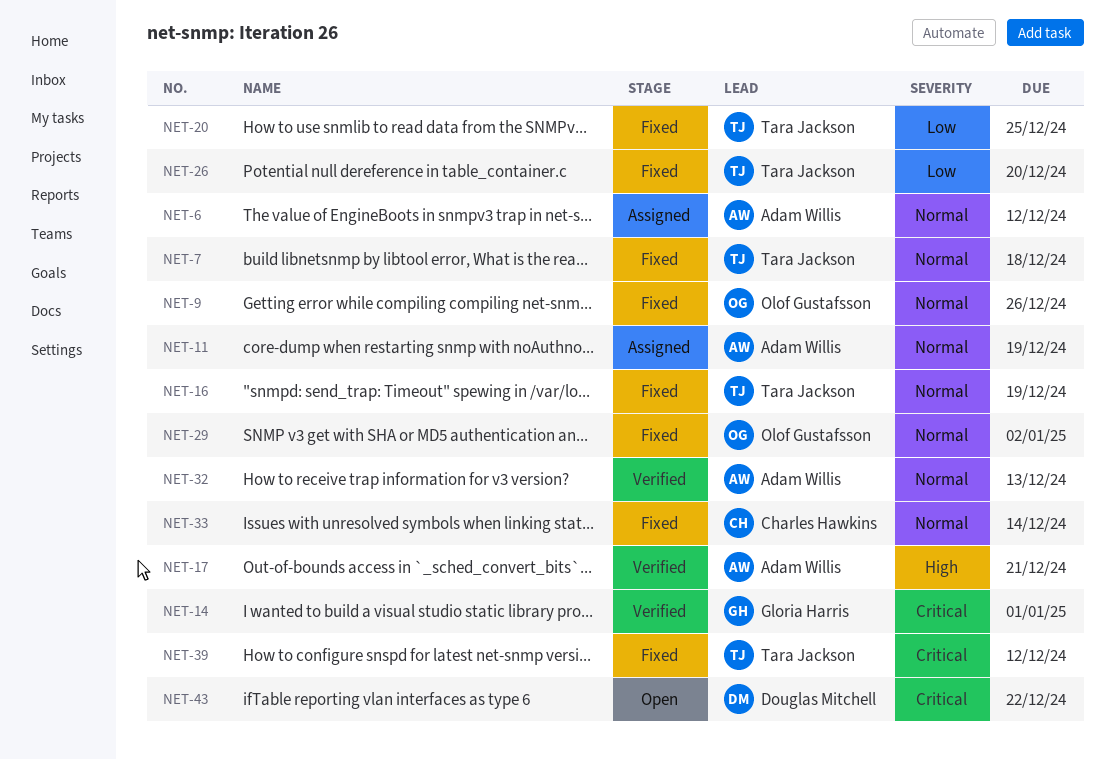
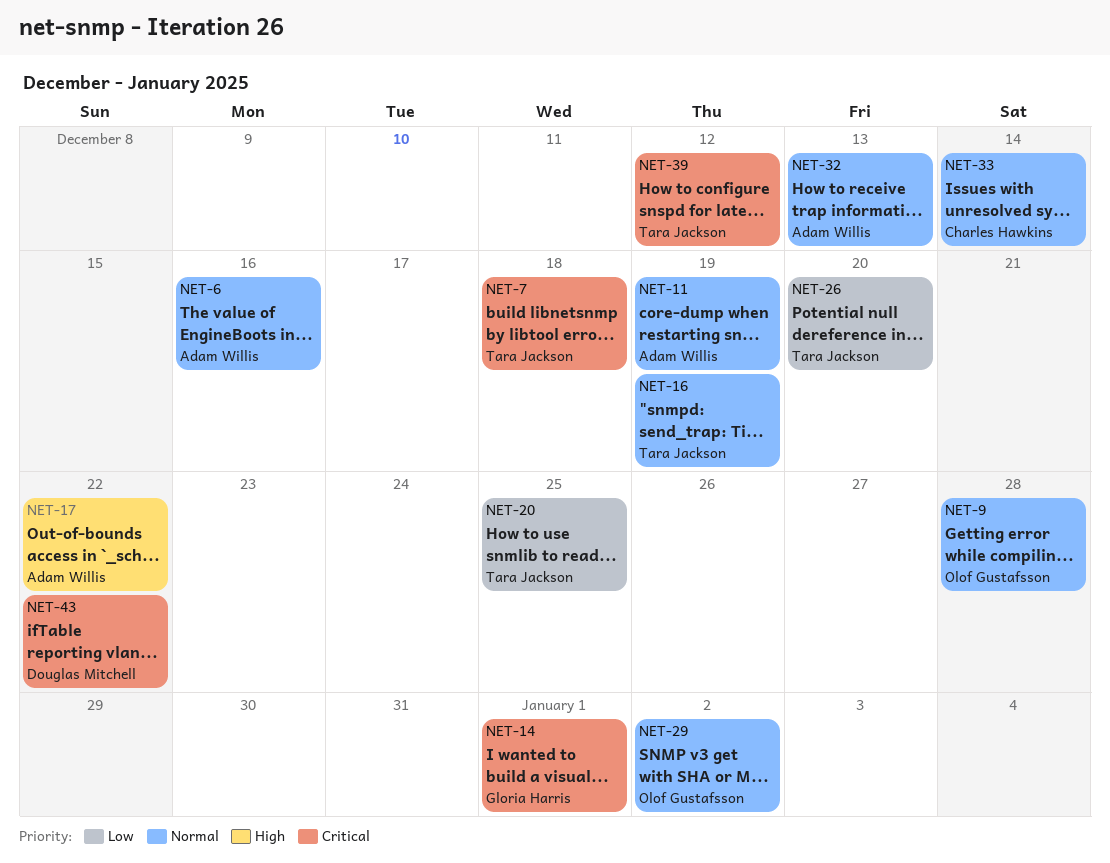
NET-6, due: Dec 12 -> Dec 16
NET-7, priority: Normal -> Critical
NET-9, due: Dec 26 -> Dec 28
NET-17, due: Dec 21 -> Dec 22

